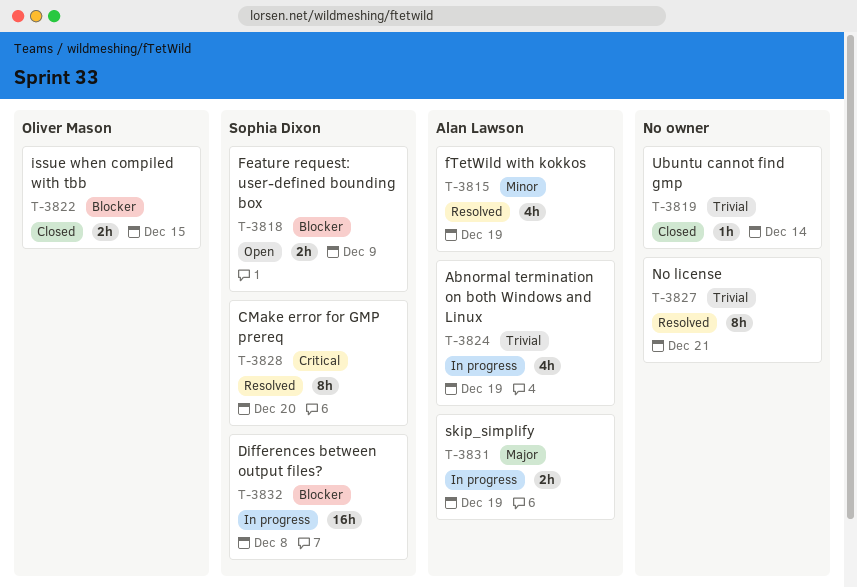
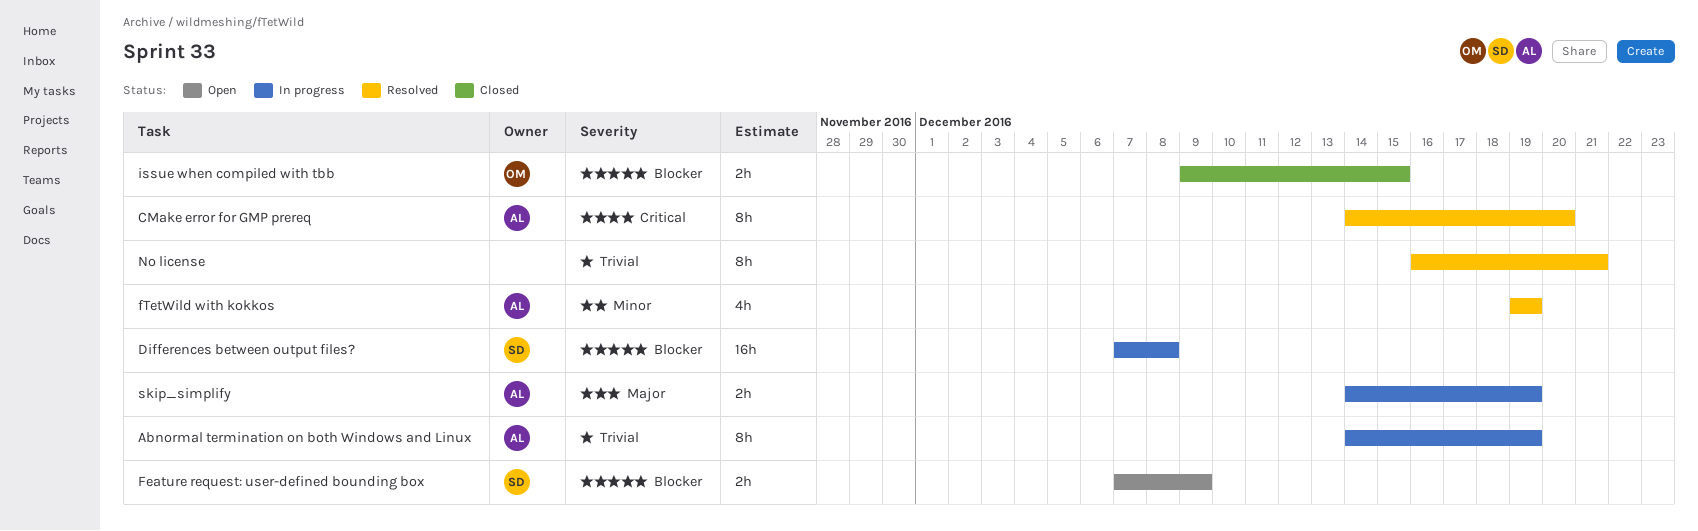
Abnormal termination on both Windows and Linux, estimate: 4h -> 8h
CMake error for GMP prereq, owner: Sophia Dixon -> Alan Lawson
Ubuntu cannot find gmp: present -> none

